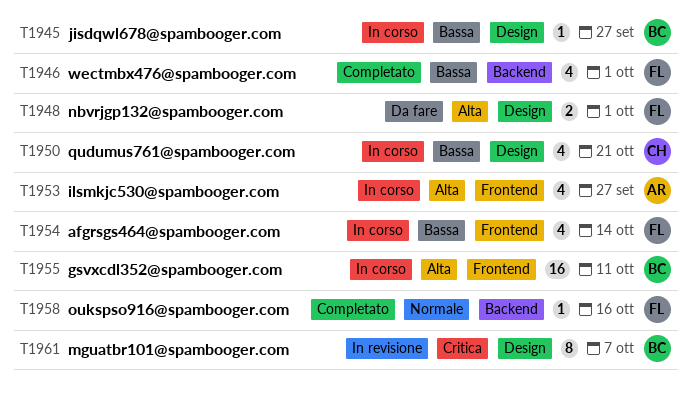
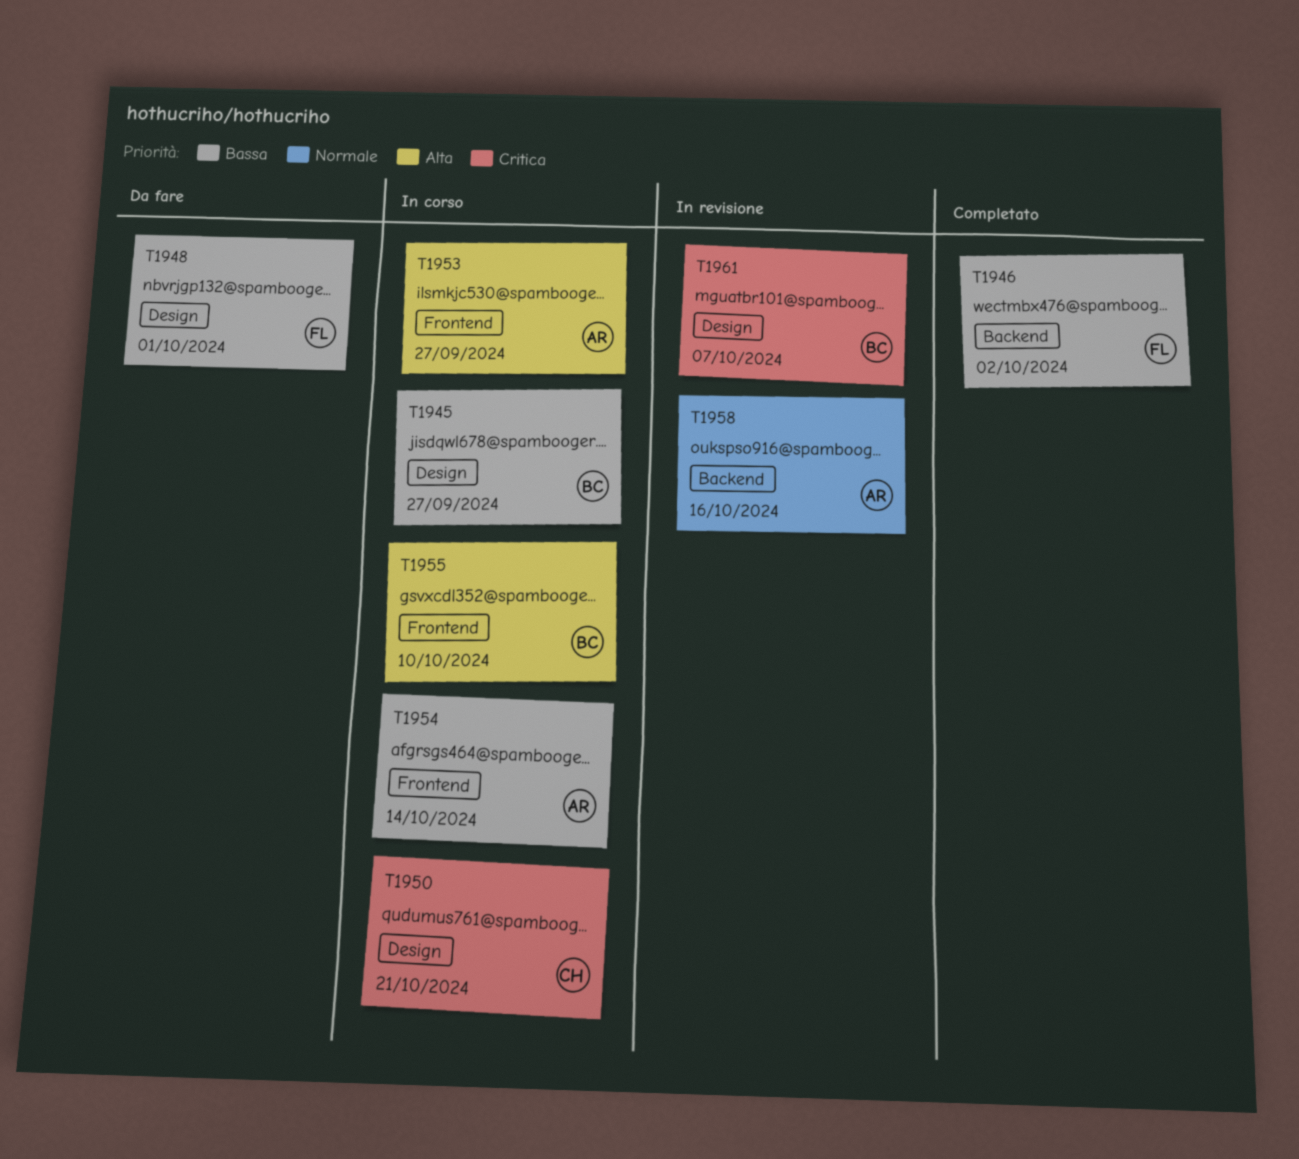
T1946, due: Oct 1 -> Oct 2
T1948, priority: Alta -> Bassa
T1950, priority: Bassa -> Critica
T1954, owner: FL -> AR
T1955, due: Oct 11 -> Oct 10
T1958, status: Completato -> In revisione
T1958, owner: FL -> AR

